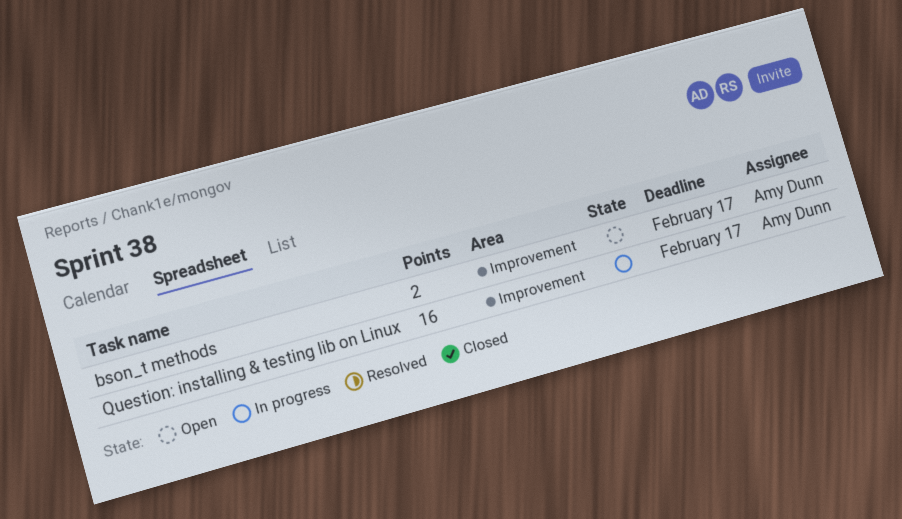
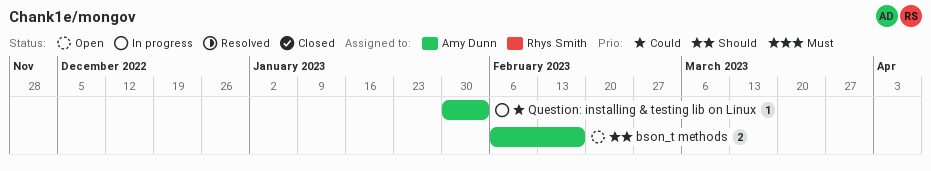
Question: installing & testing lib on Linux, estimate: 16 -> 1
Question: installing & testing lib on Linux, due: Feb 17 -> Feb 3

